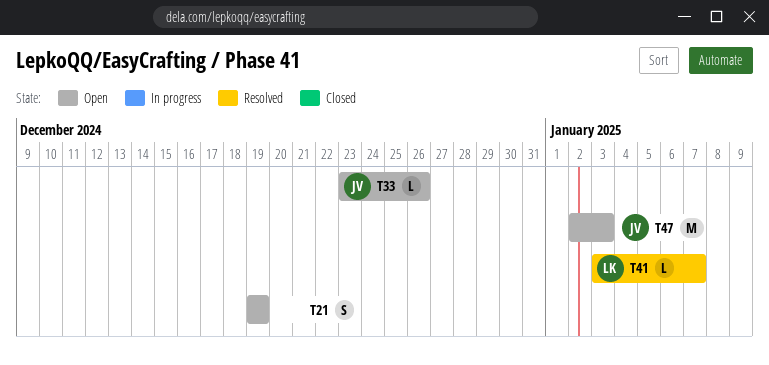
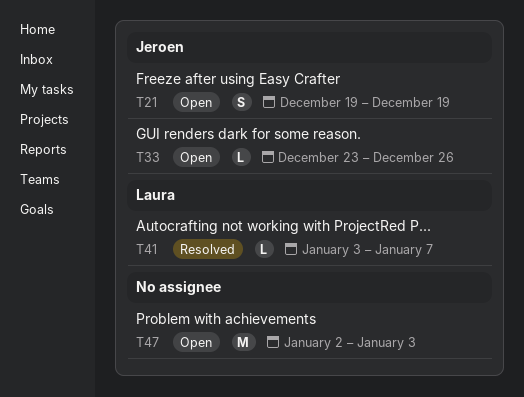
T21, owner: none -> Jeroen
T47, owner: Jeroen -> none

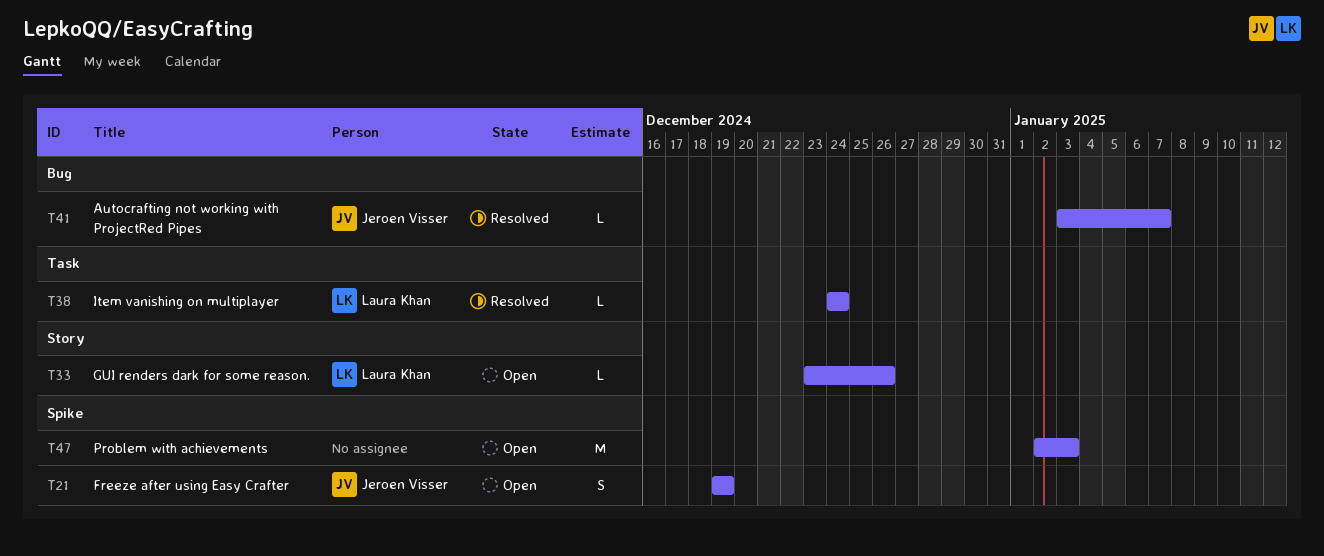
T33, owner: Jeroen Visser -> Laura Khan
T38: none -> present
T41, owner: Laura Khan -> Jeroen Visser

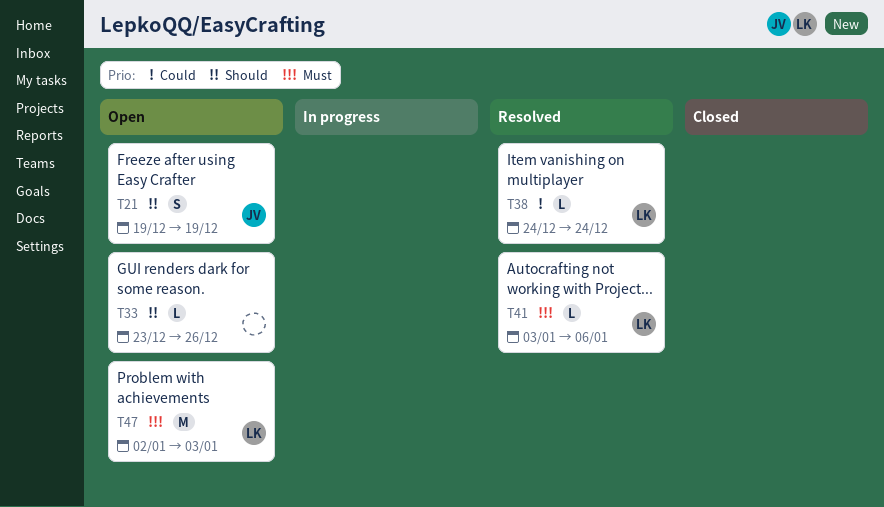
T33, owner: Laura Khan -> none
T41, owner: Jeroen Visser -> Laura Khan
T41, due: Jan 7 -> Jan 6
T47, owner: none -> Laura Khan

